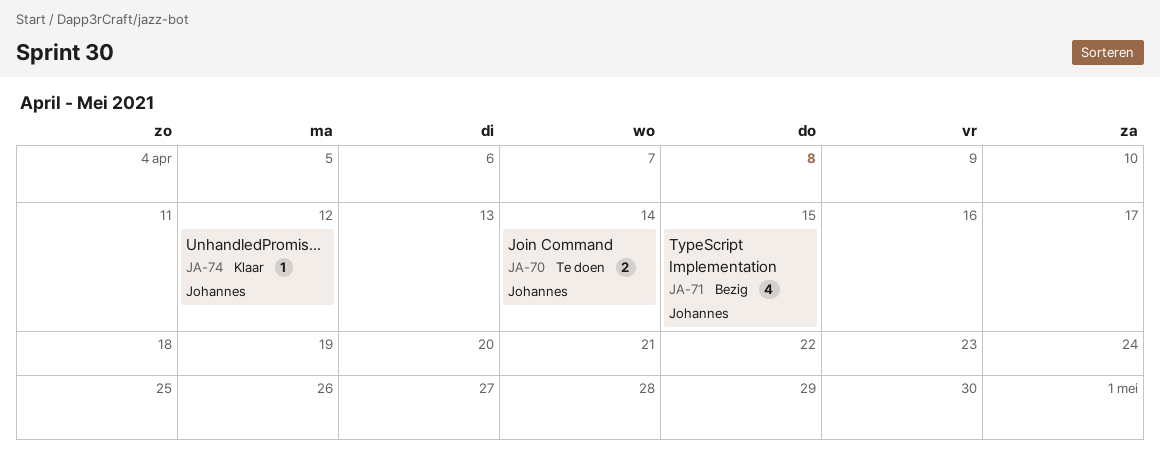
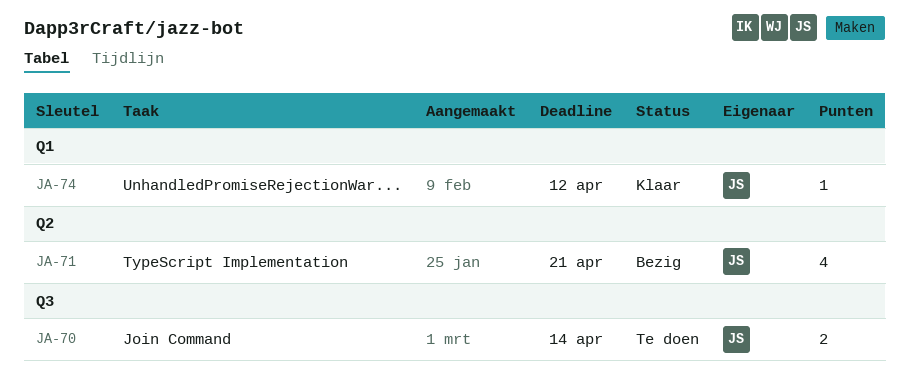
JA-71, due: Apr 15 -> Apr 21

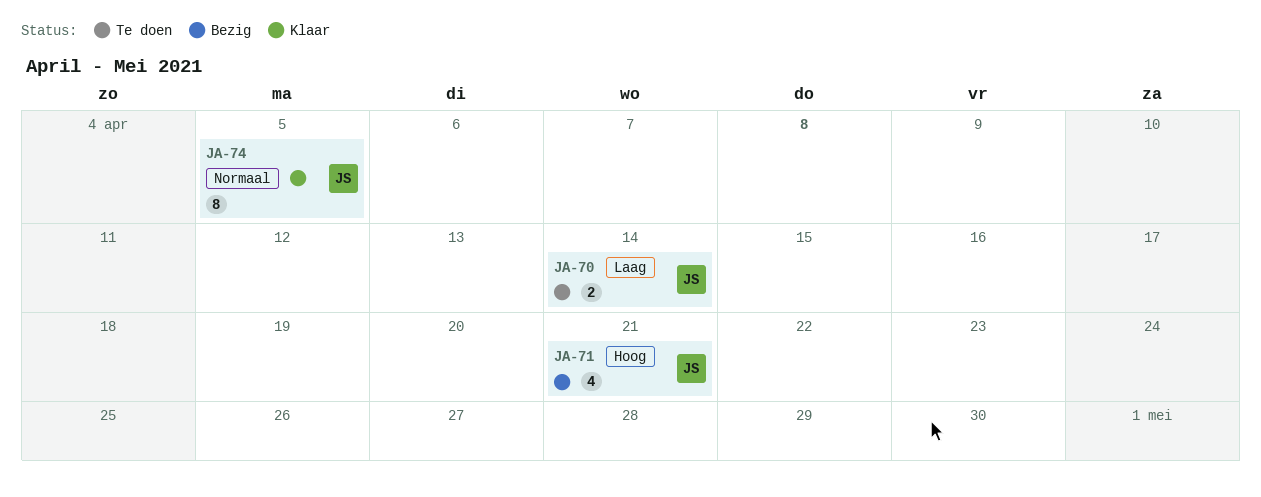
JA-74, estimate: 1 -> 8
JA-74, due: Apr 12 -> Apr 5

